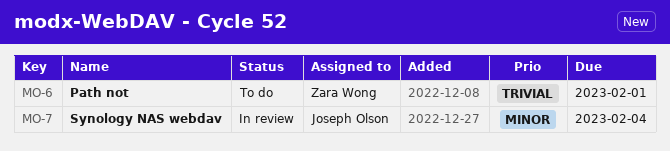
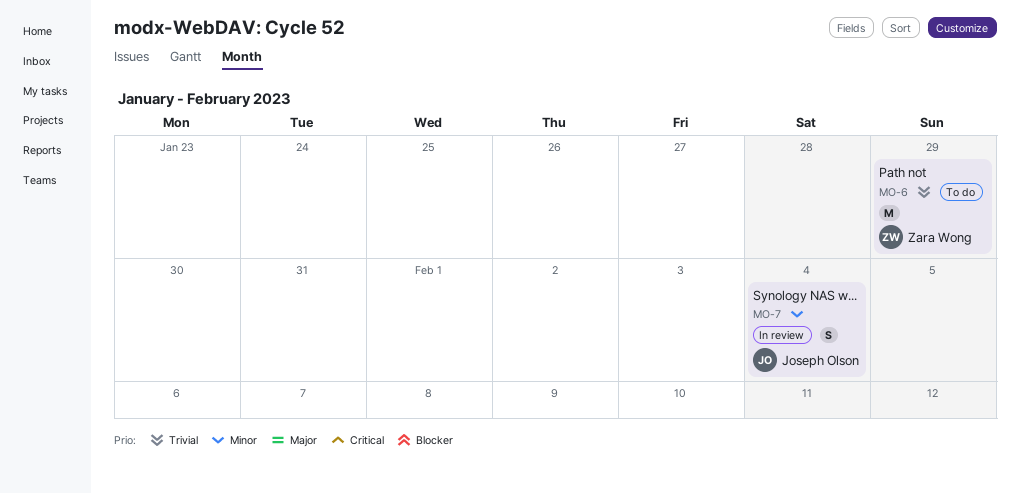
MO-6, due: Feb 1 -> Jan 29

